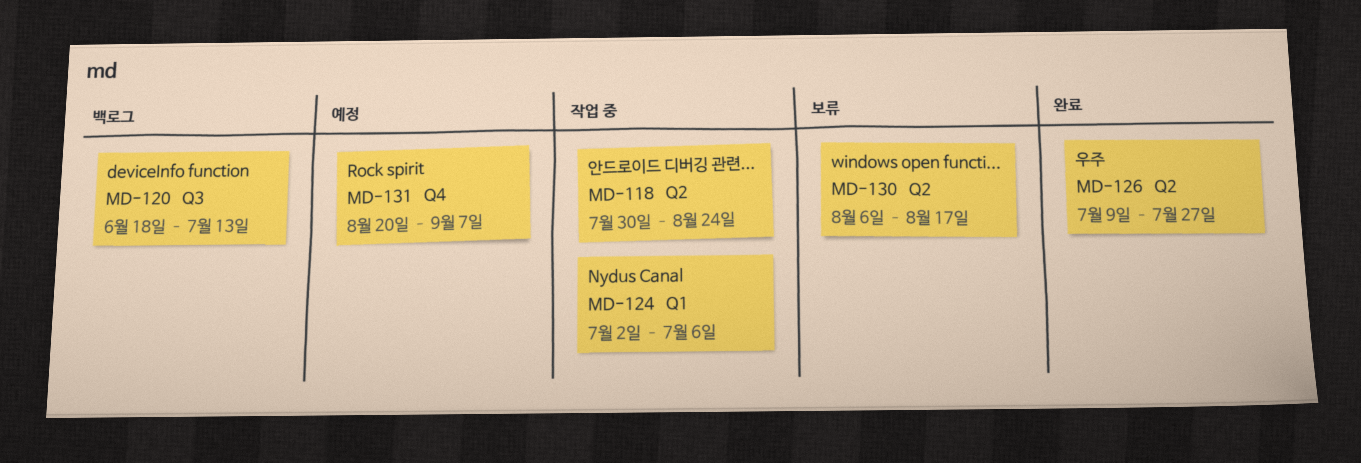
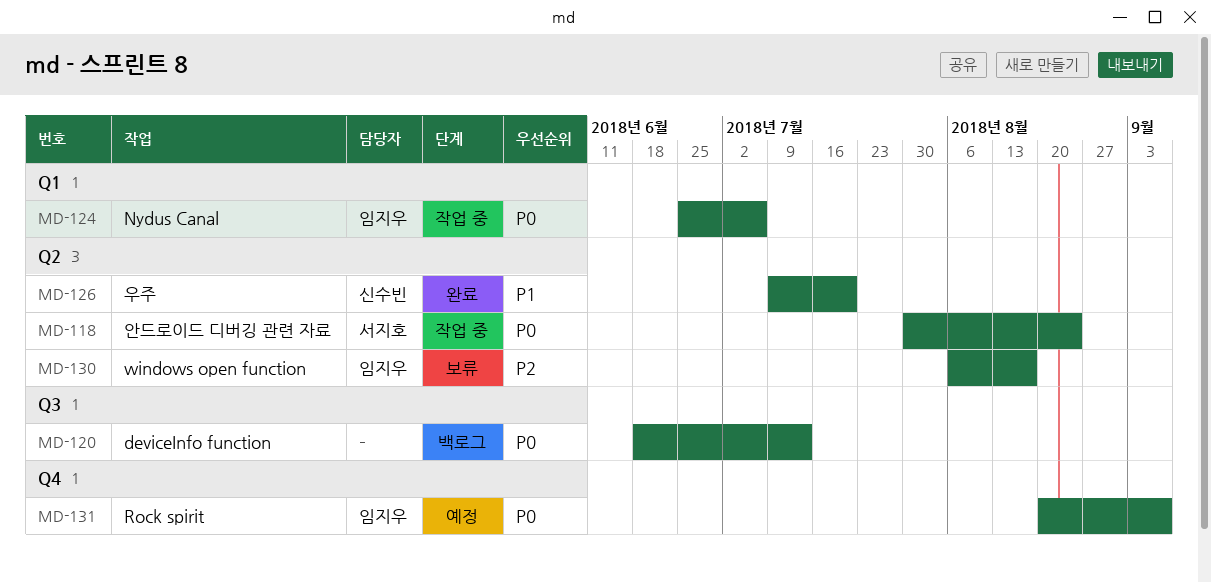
MD-124, start: Jul 2 -> Jun 25
MD-126, due: Jul 27 -> Jul 20

